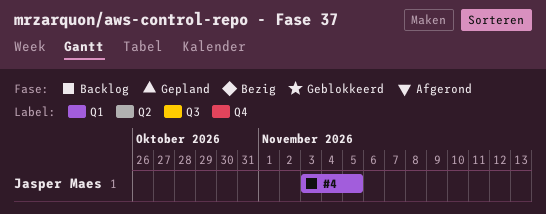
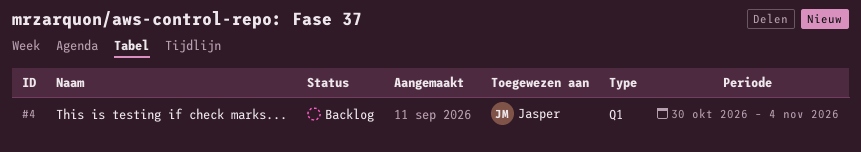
#4, start: Nov 3 -> Oct 30
#4, due: Nov 5 -> Nov 4

